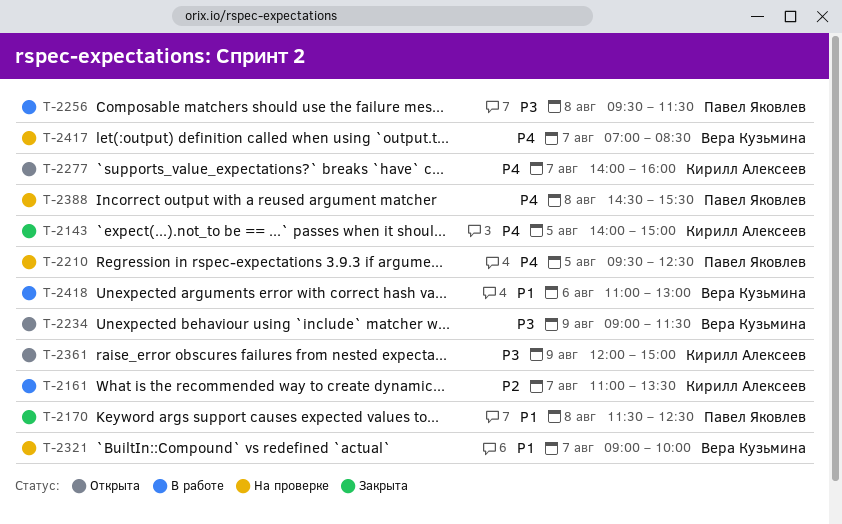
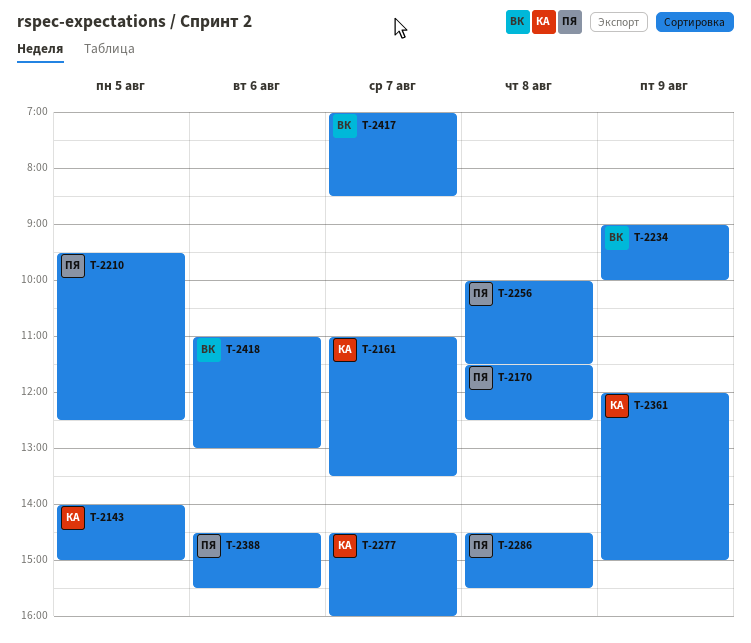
T-2234, ends: 11:30 -> 10:00
T-2256, begins: 09:30 -> 10:00
T-2277, begins: 14:00 -> 14:30
T-2286: none -> present
T-2321: present -> none
T-2388, day: Aug 8 -> Aug 6

